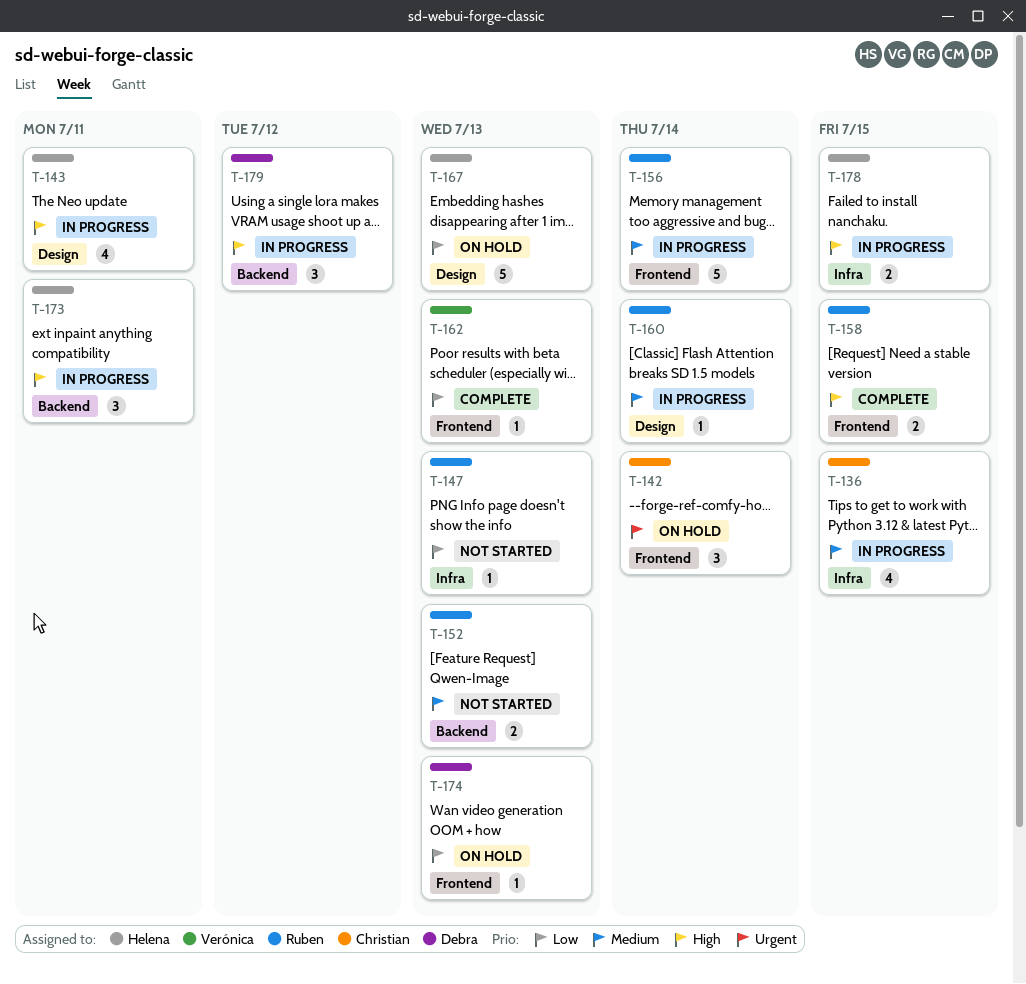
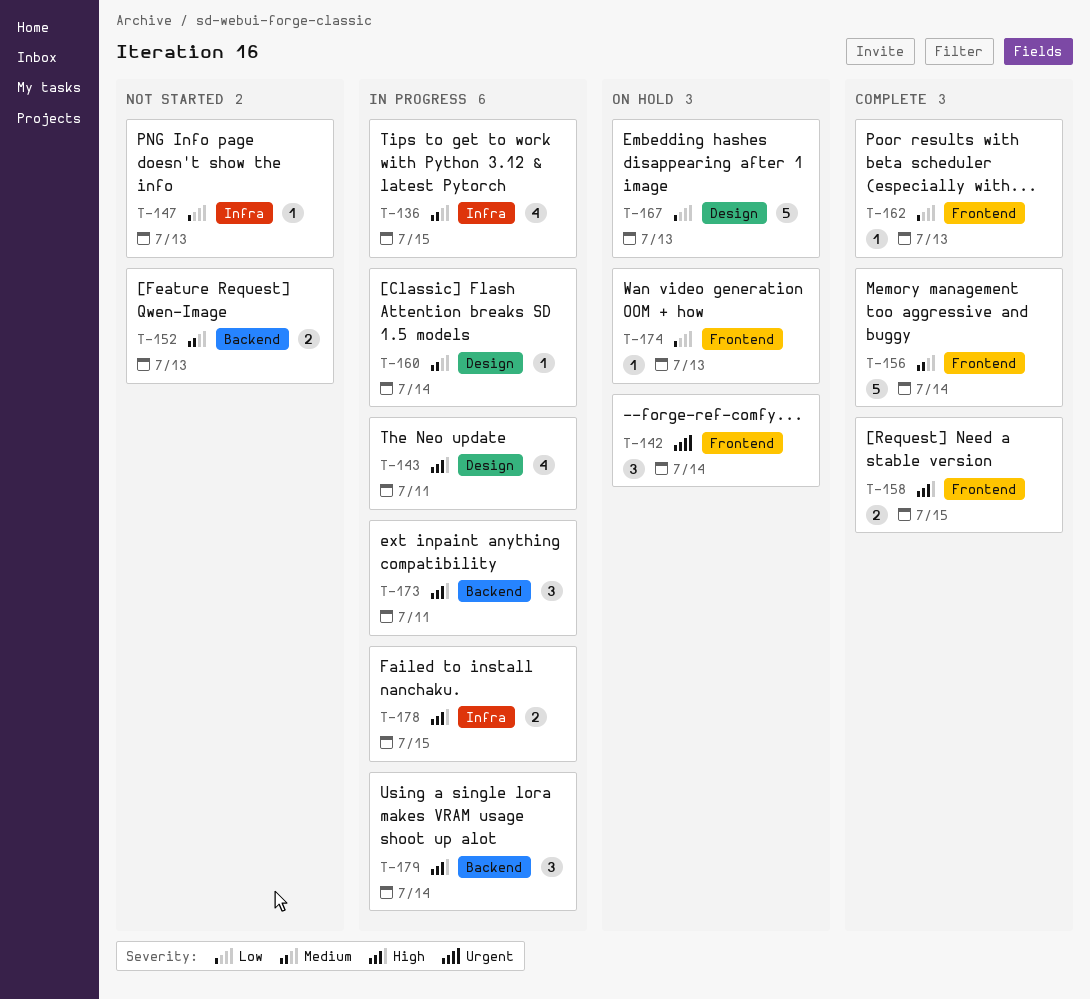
T-156, status: In progress -> Complete
T-179, due: Jul 12 -> Jul 14

